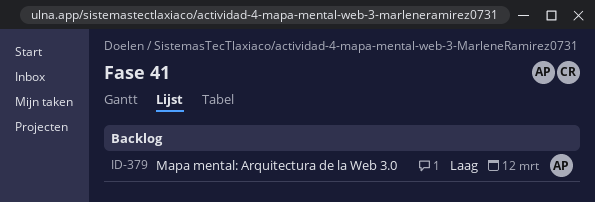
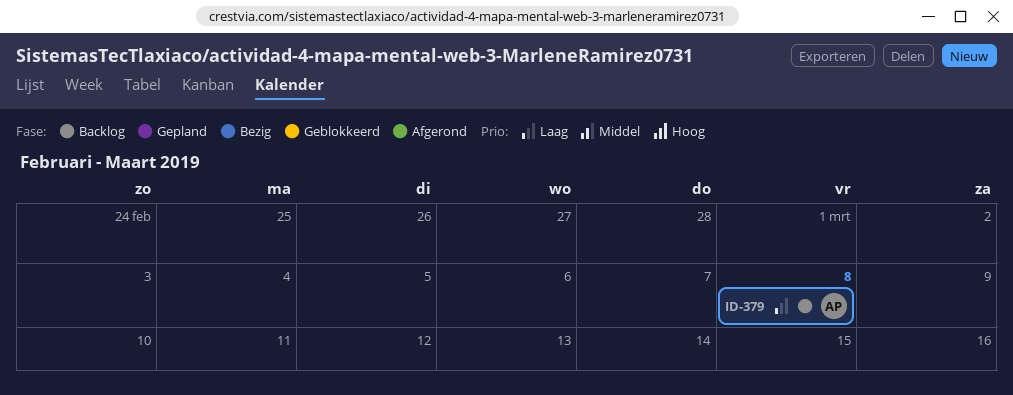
ID-379, due: Mar 12 -> Mar 8

